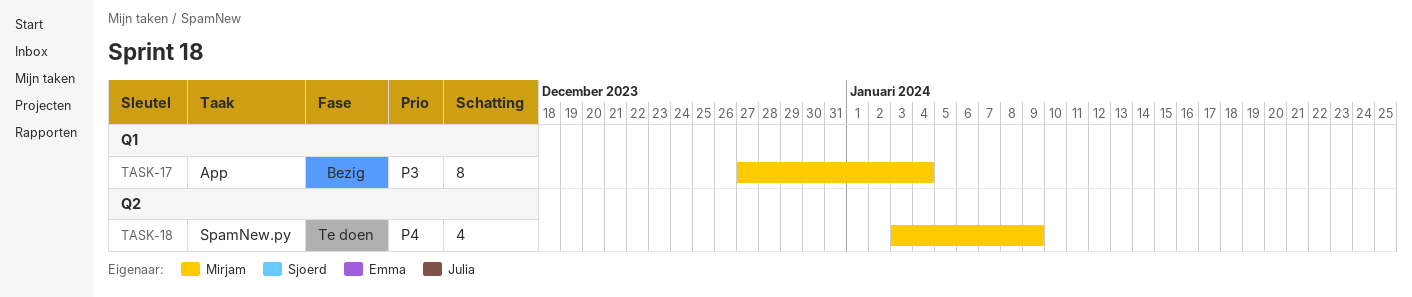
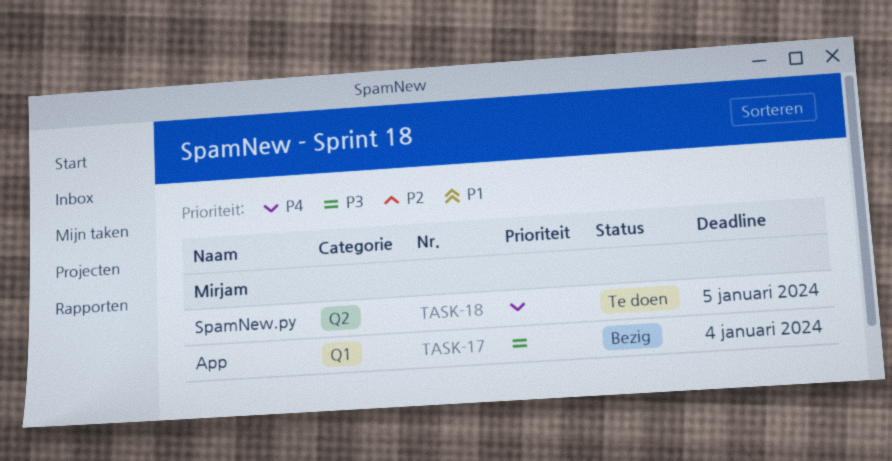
TASK-18, due: Jan 9 -> Jan 5

